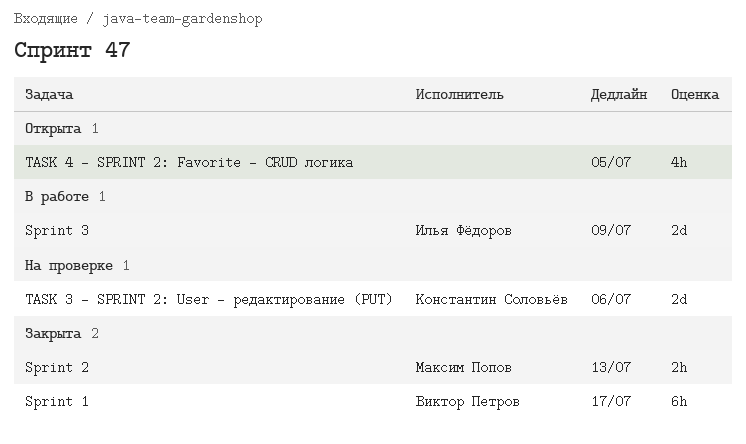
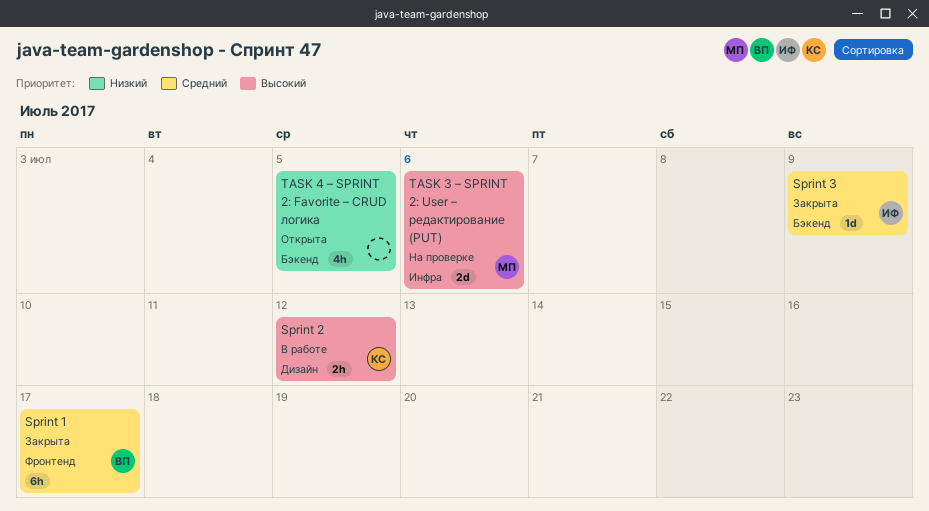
Sprint 2, status: Закрыта -> В работе
Sprint 2, owner: Максим Попов -> Константин Соловьёв
Sprint 2, due: Jul 13 -> Jul 12
Sprint 3, status: В работе -> Закрыта
Sprint 3, estimate: 2d -> 1d
TASK 3 – SPRINT 2: User – редактирование (PUT), owner: Константин Соловьёв -> Максим Попов

